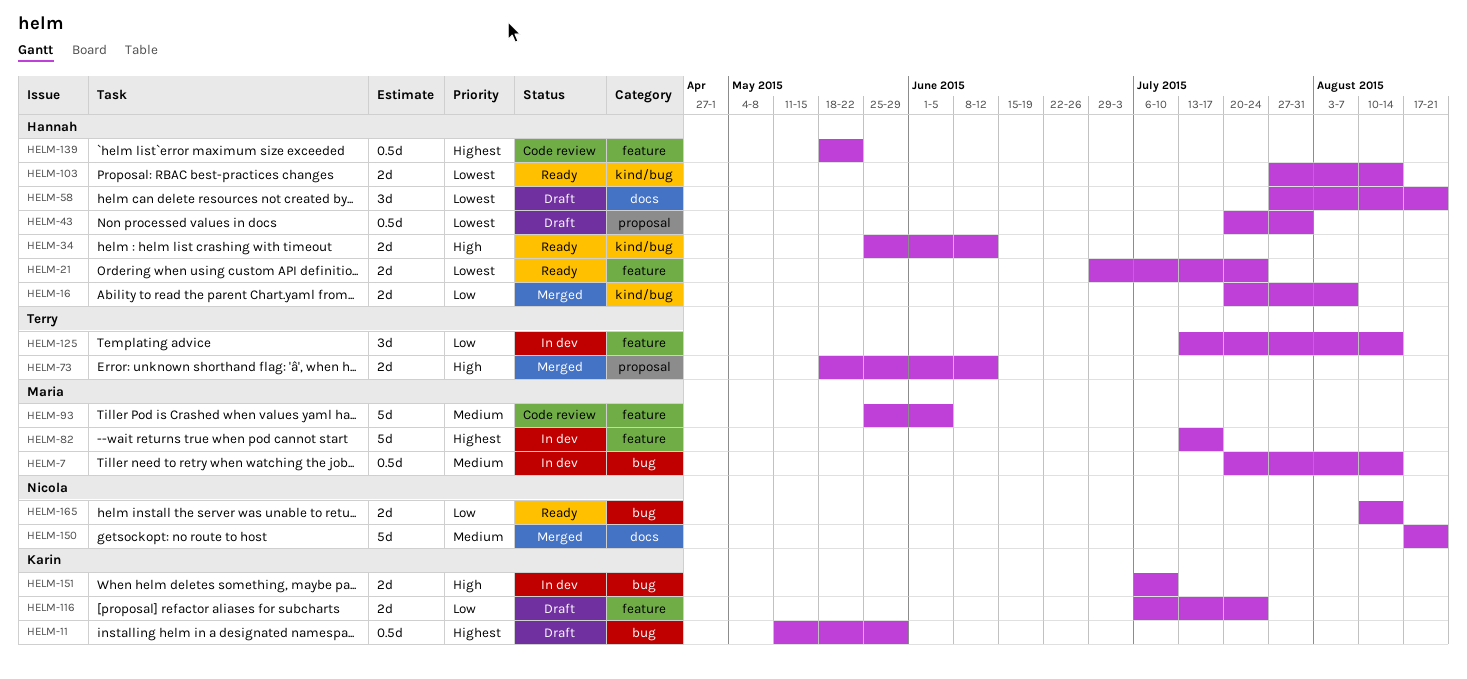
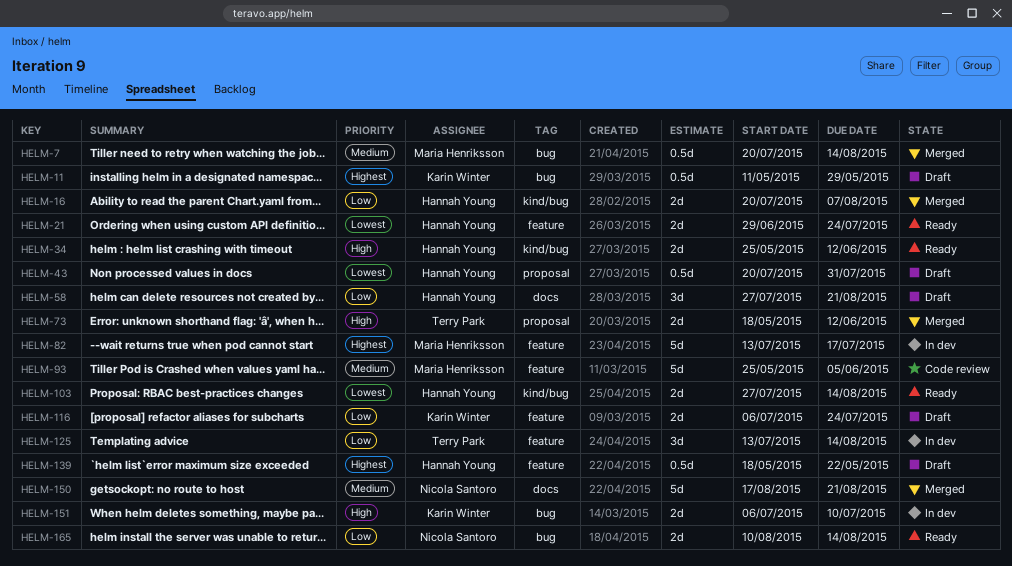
HELM-7, status: In dev -> Merged
HELM-58, priority: Lowest -> Low
HELM-139, status: Code review -> Draft

